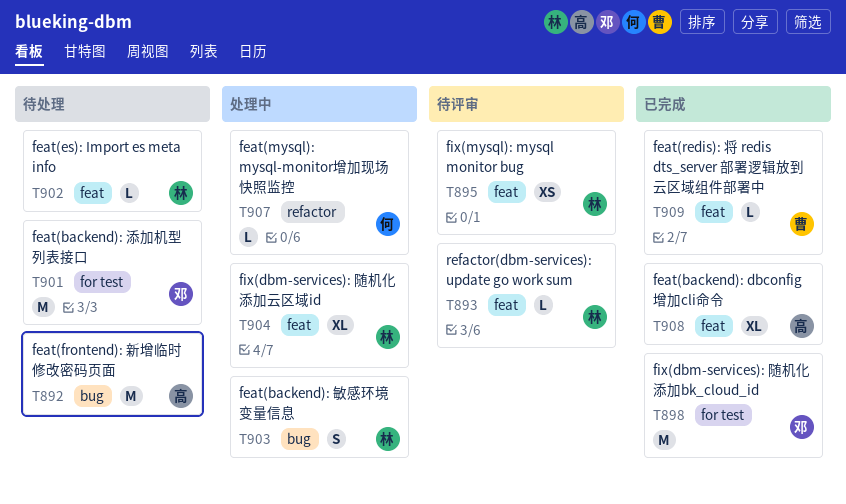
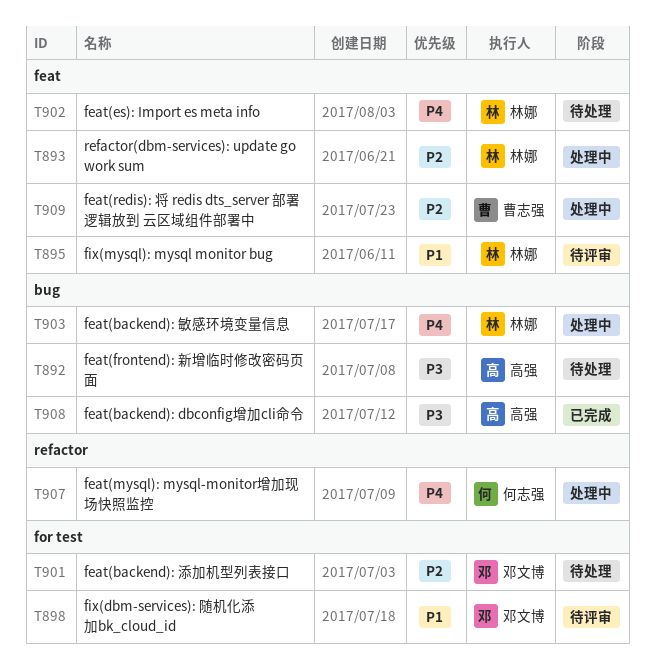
T893, status: 待评审 -> 处理中
T898, status: 已完成 -> 待评审
T904: present -> none
T908, label: feat -> bug
T909, status: 已完成 -> 处理中

